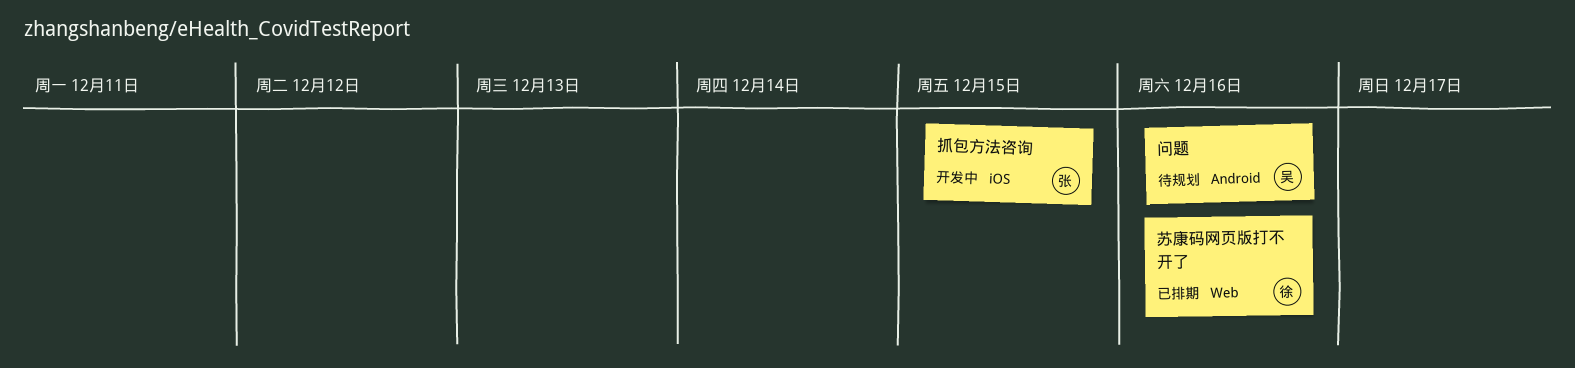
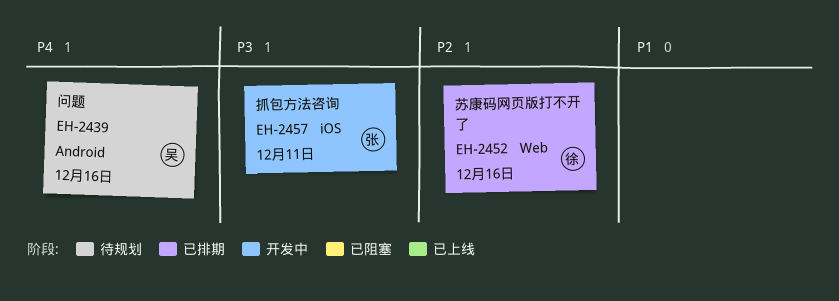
抓包方法咨询, due: Dec 15 -> Dec 11

